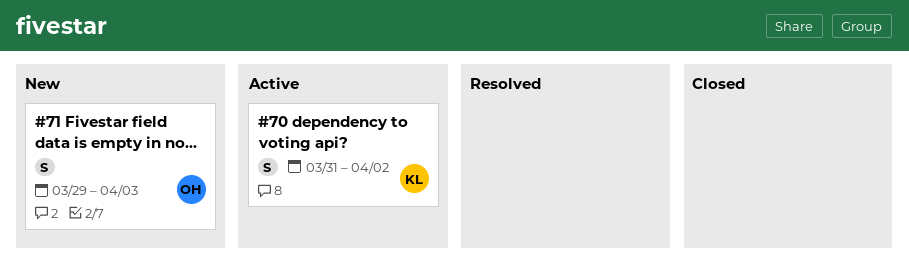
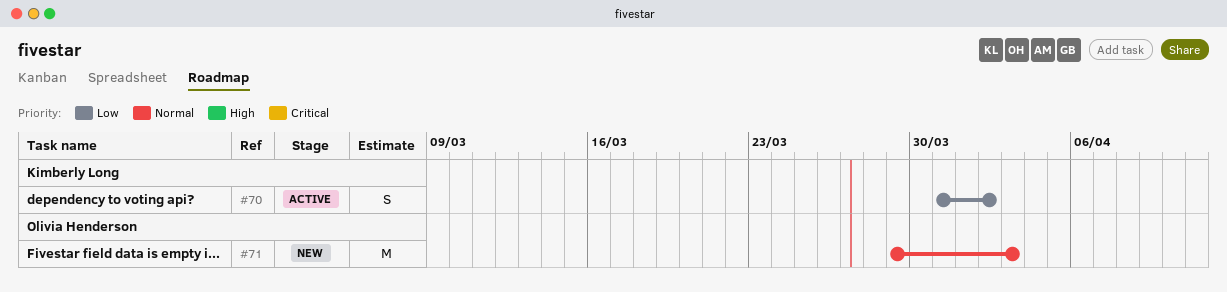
#71, estimate: S -> M

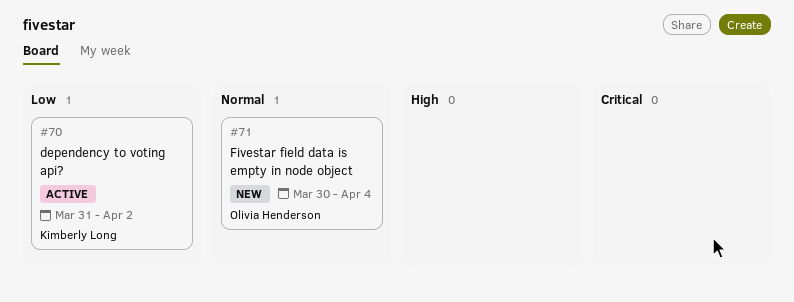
#71, start: Mar 29 -> Mar 30
#71, due: Apr 3 -> Apr 4

